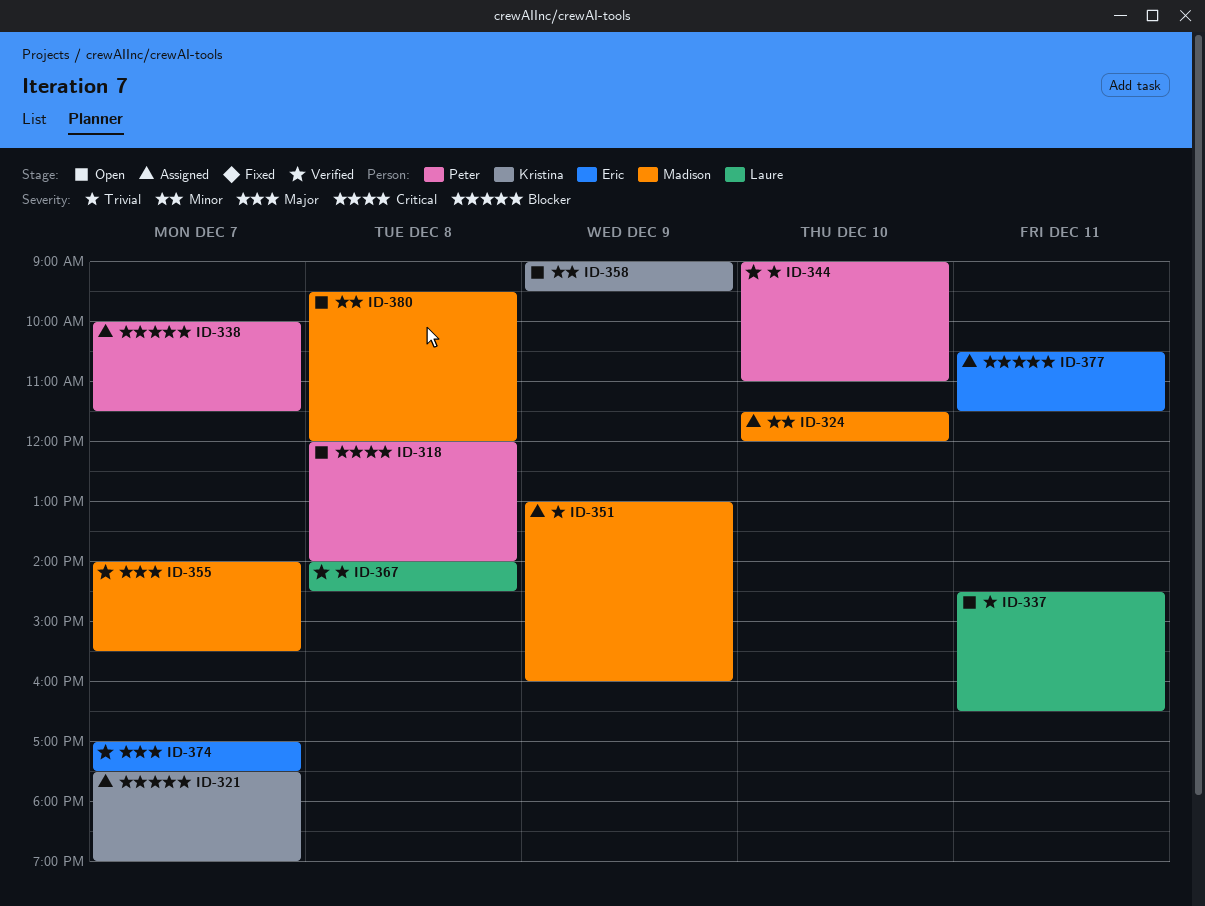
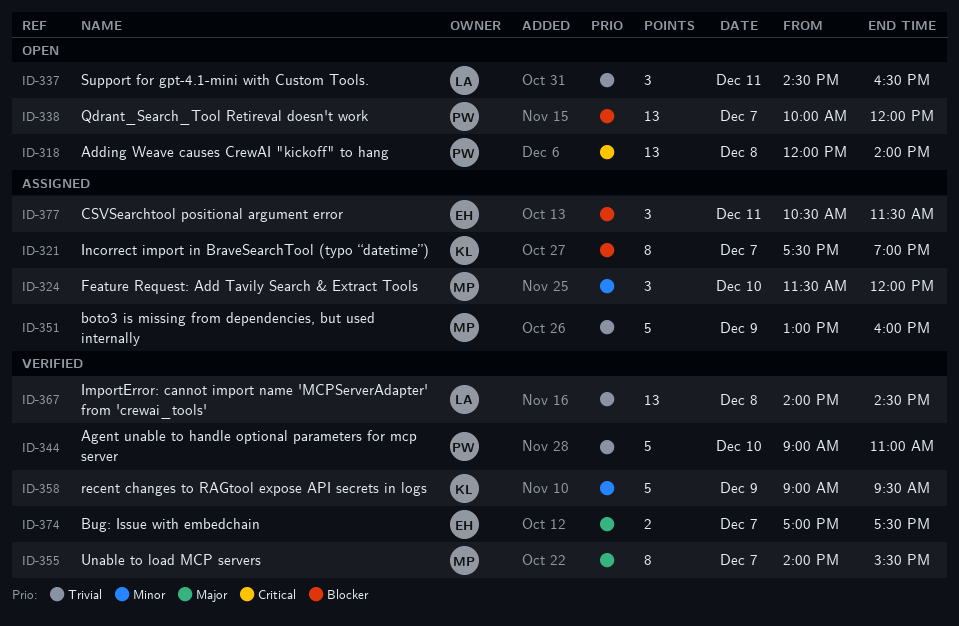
ID-338, status: Assigned -> Open
ID-338, ends: 11:30 -> 12:00
ID-358, status: Open -> Verified
ID-380: present -> none

